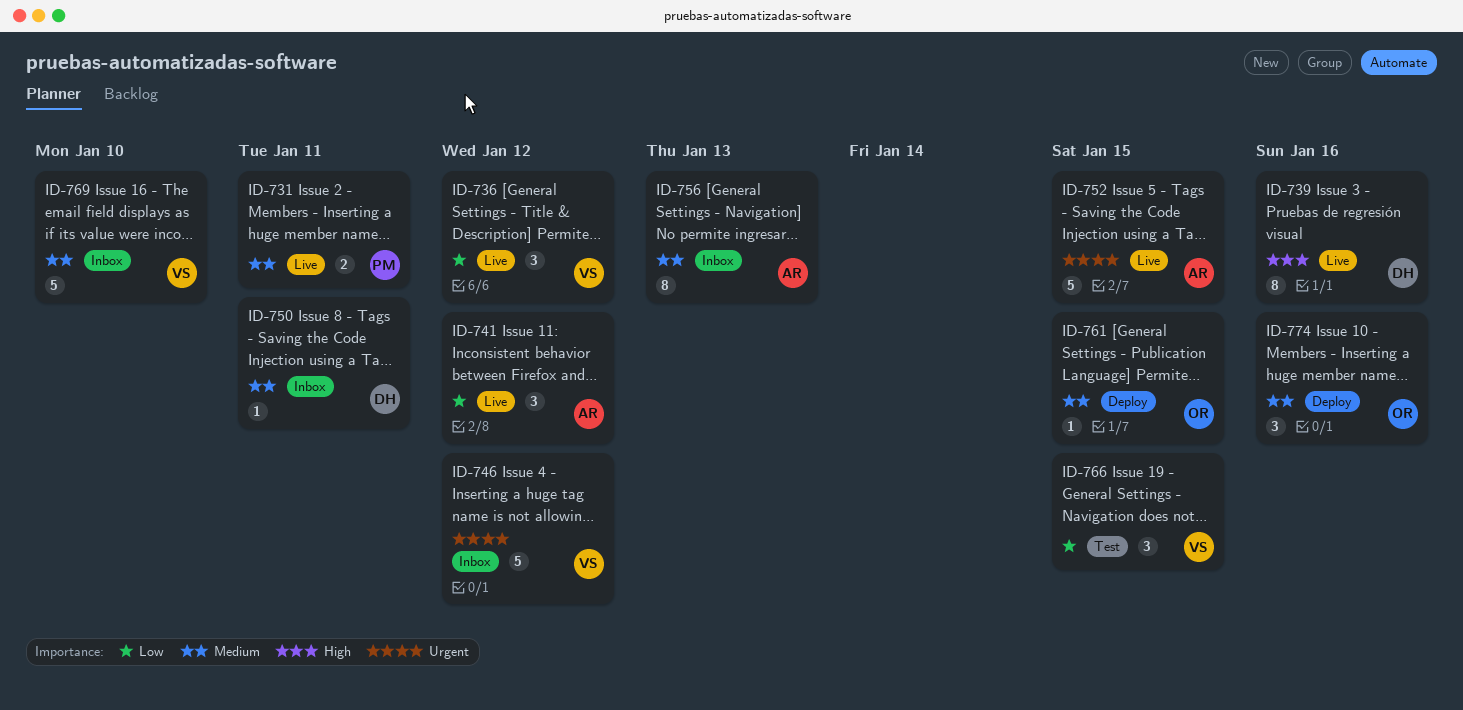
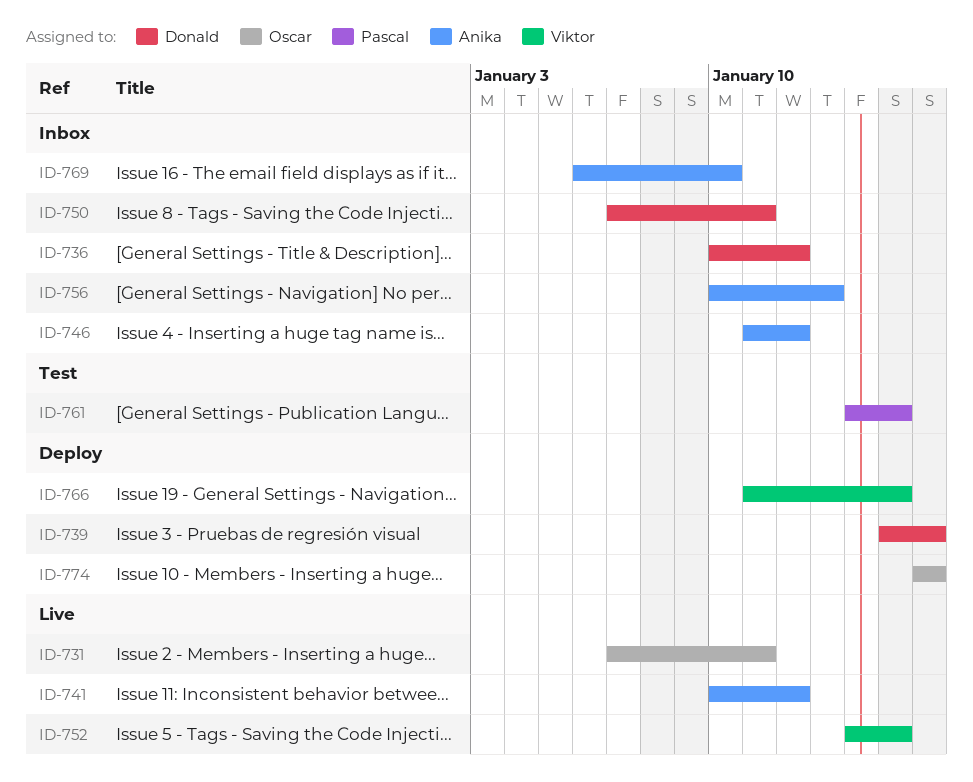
ID-731, owner: Pascal -> Oscar
ID-736, status: Live -> Inbox
ID-736, owner: Viktor -> Donald
ID-739, status: Live -> Deploy
ID-746, owner: Viktor -> Anika
ID-752, owner: Anika -> Viktor
ID-761, status: Deploy -> Test
ID-761, owner: Oscar -> Pascal
ID-766, status: Test -> Deploy
ID-769, owner: Viktor -> Anika

